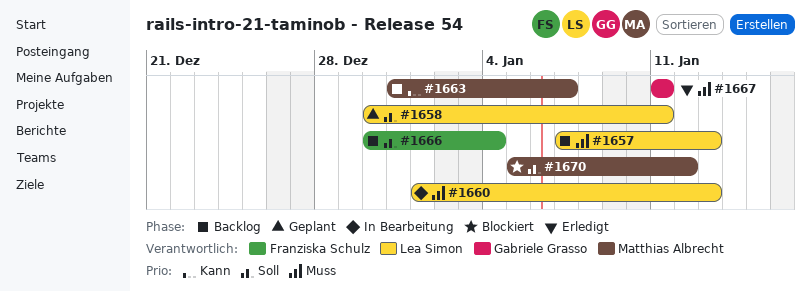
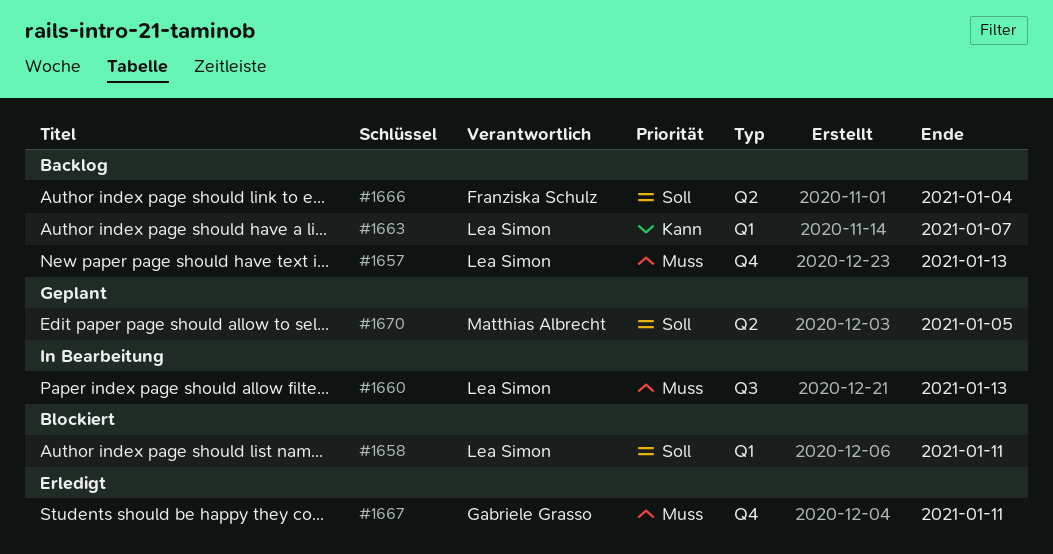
#1658, status: Geplant -> Blockiert
#1663, owner: Matthias Albrecht -> Lea Simon
#1670, status: Blockiert -> Geplant
#1670, due: Jan 12 -> Jan 5

